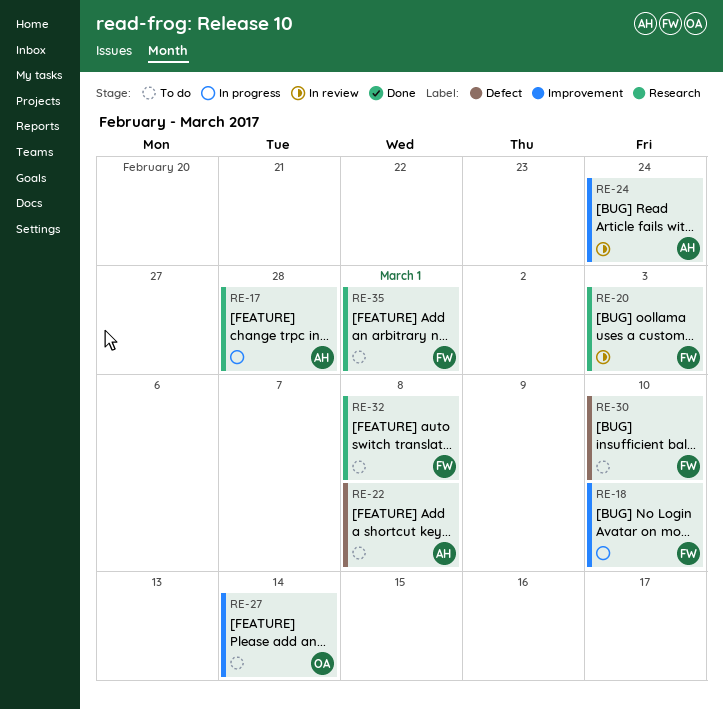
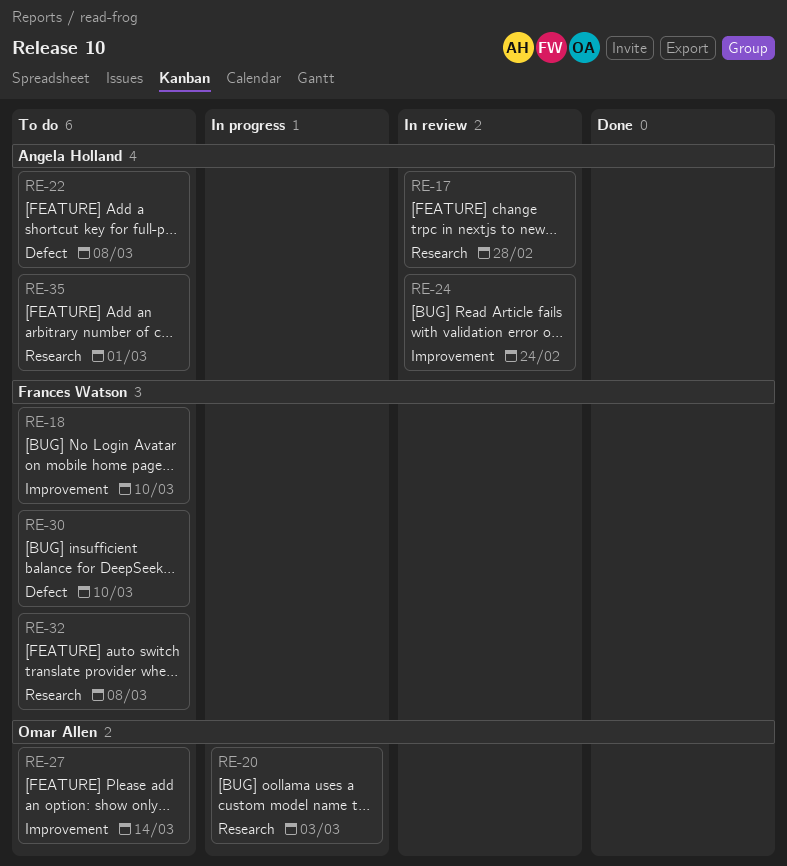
RE-17, status: In progress -> In review
RE-18, status: In progress -> To do
RE-20, status: In review -> In progress
RE-20, owner: Frances Watson -> Omar Allen
RE-35, owner: Frances Watson -> Angela Holland

